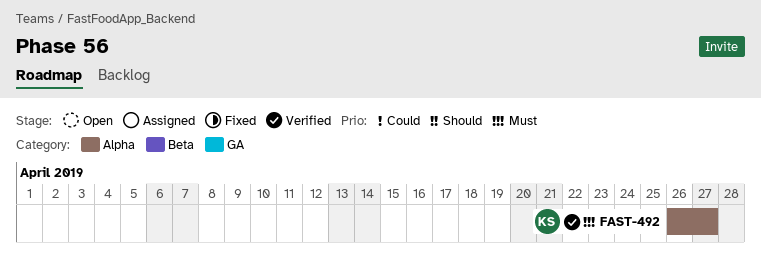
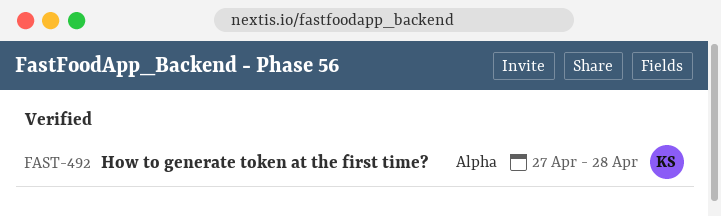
FAST-492, start: Apr 26 -> Apr 27
FAST-492, due: Apr 27 -> Apr 28

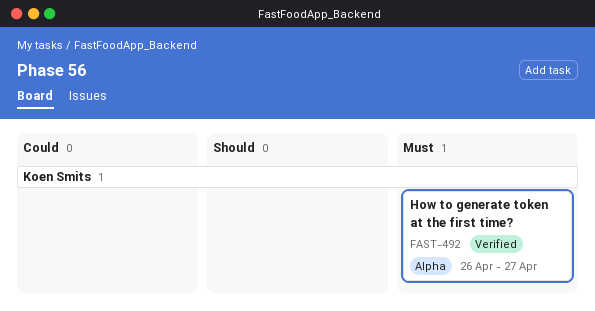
FAST-492, start: Apr 27 -> Apr 26
FAST-492, due: Apr 28 -> Apr 27

